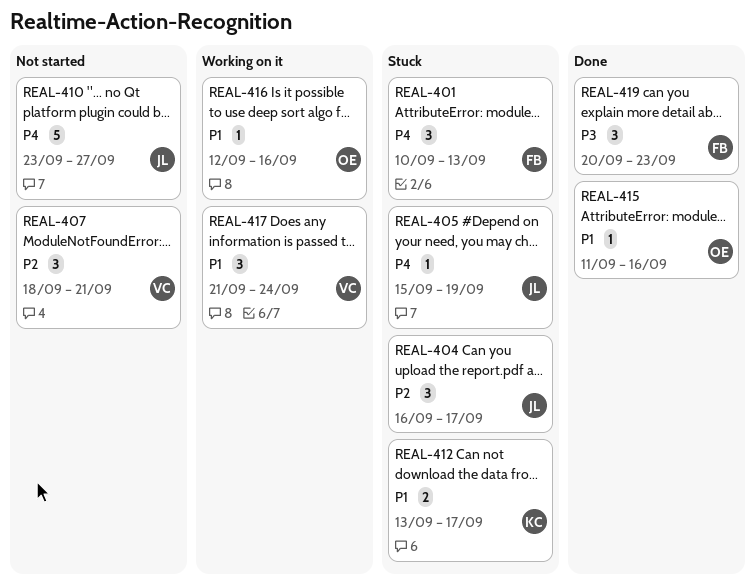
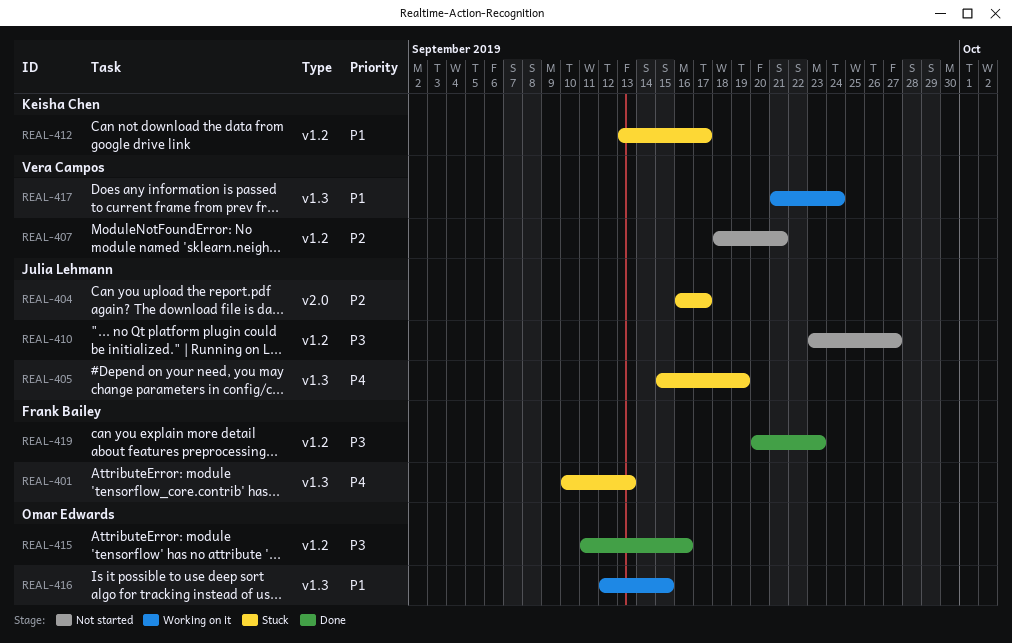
REAL-410, priority: P4 -> P3
REAL-415, priority: P1 -> P3
REAL-416, due: Sep 16 -> Sep 15

